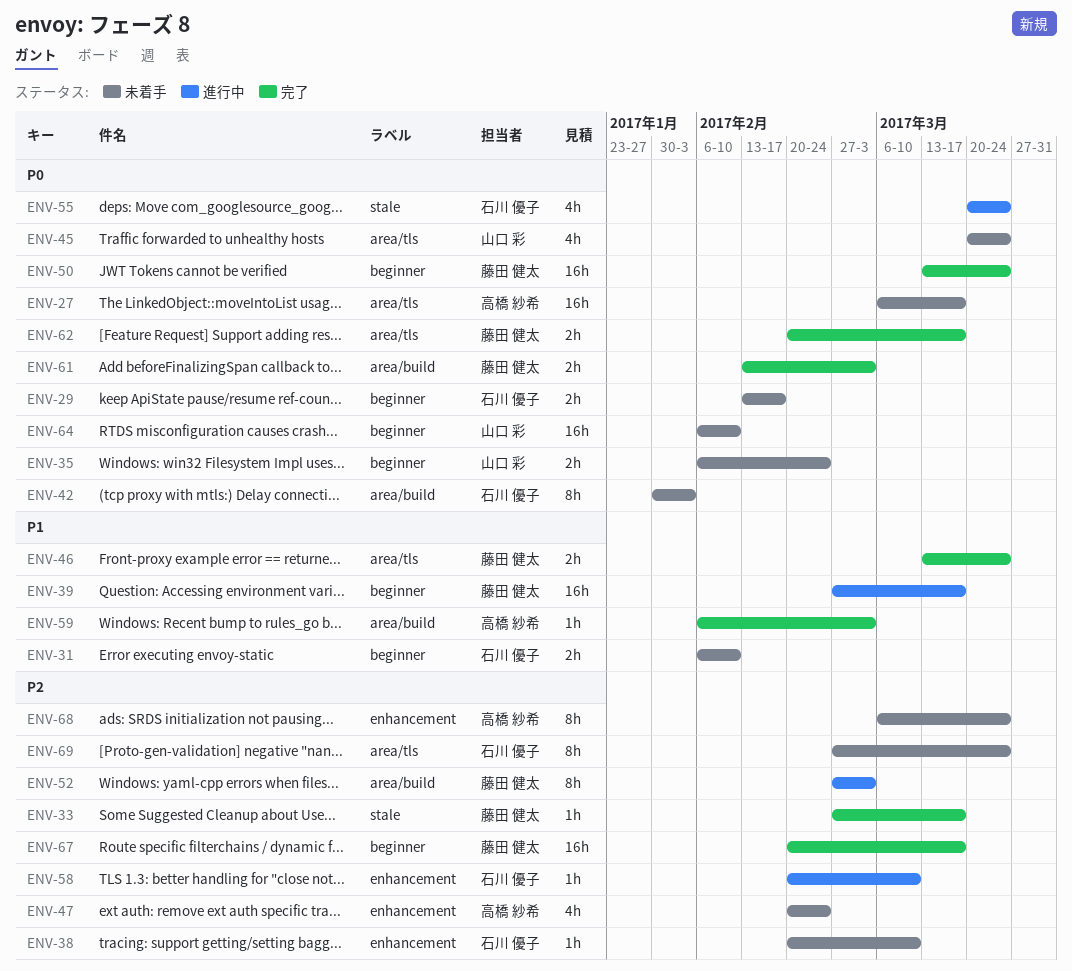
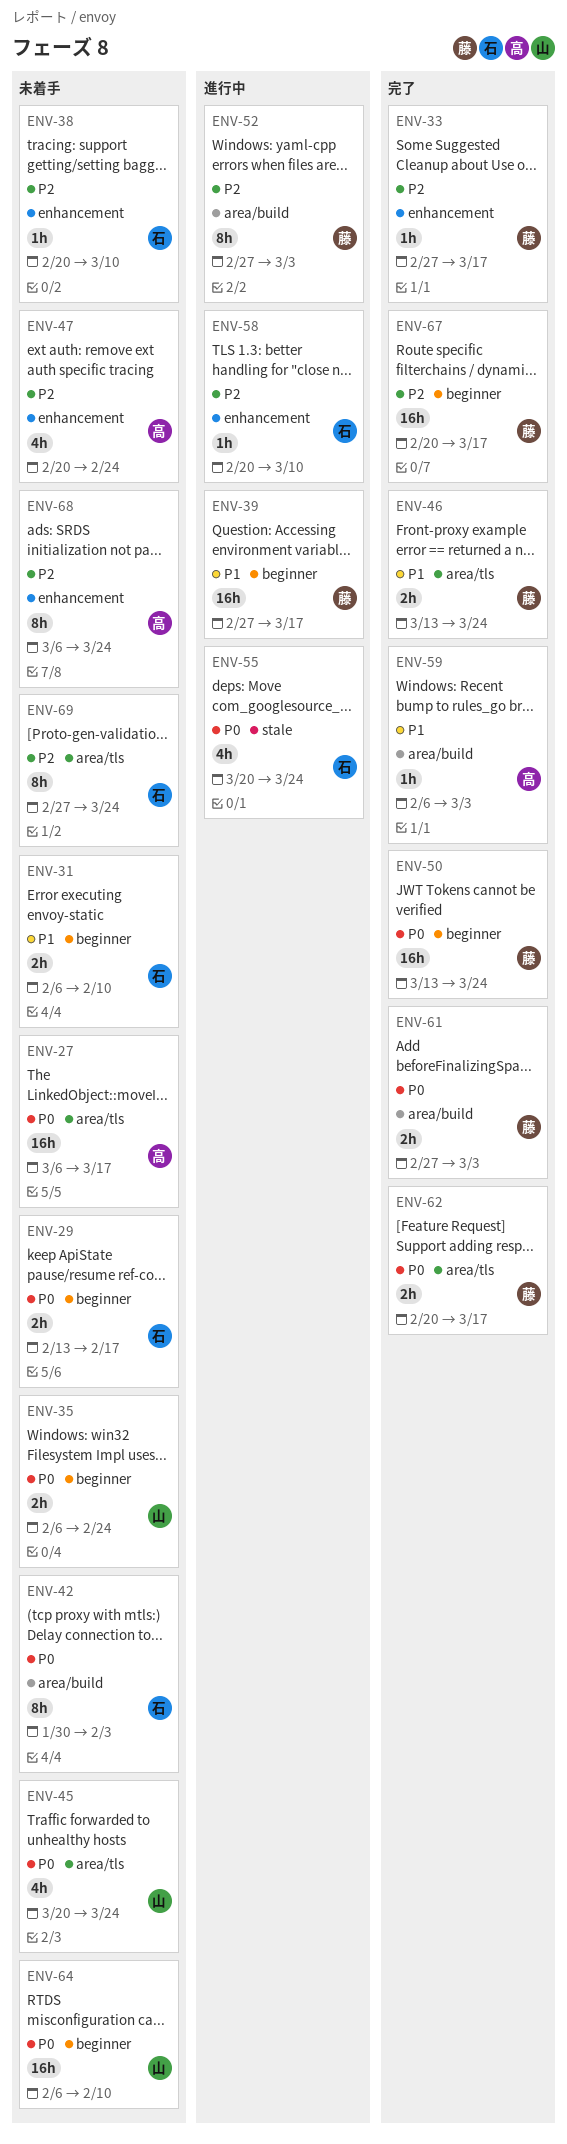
ENV-33, label: stale -> enhancement
ENV-61, start: Feb 13 -> Feb 27

